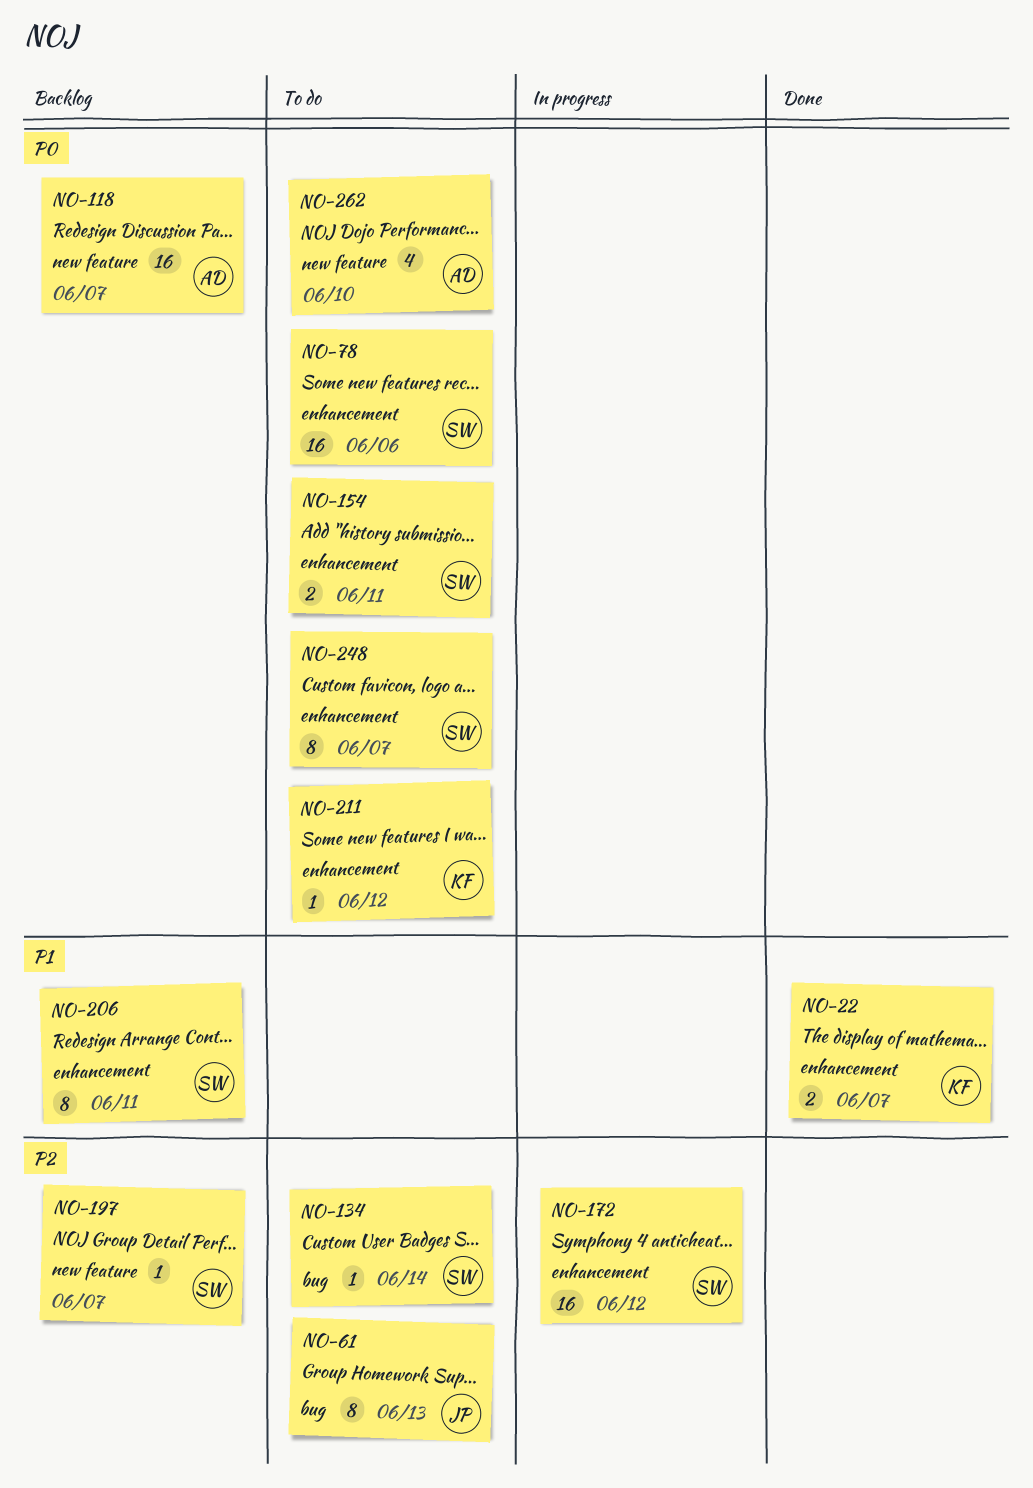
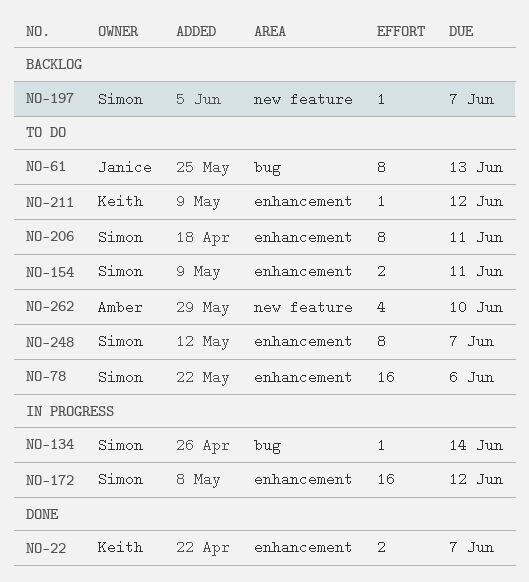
NO-118: present -> none
NO-134, status: To do -> In progress
NO-206, status: Backlog -> To do

